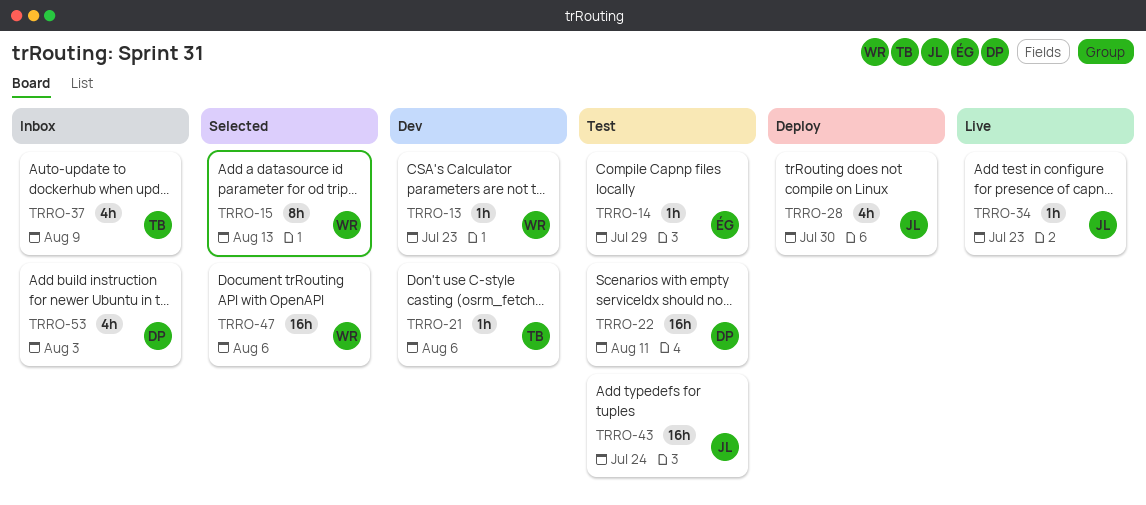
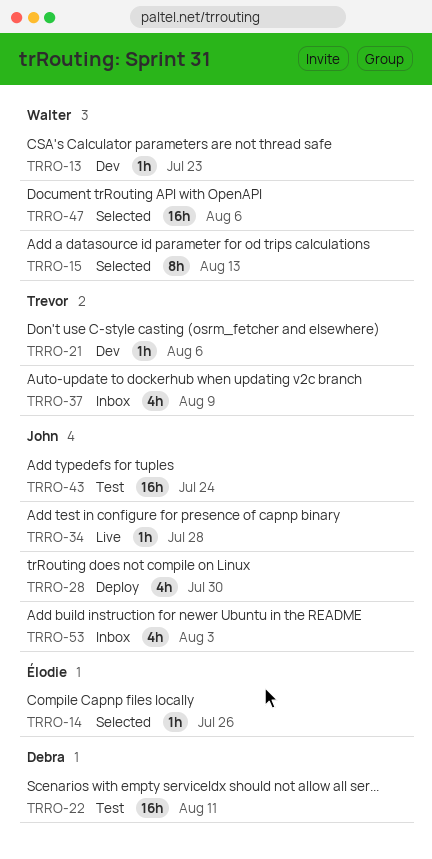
TRRO-14, status: Test -> Selected
TRRO-14, due: Jul 29 -> Jul 26
TRRO-34, due: Jul 23 -> Jul 28
TRRO-53, owner: Debra -> John

